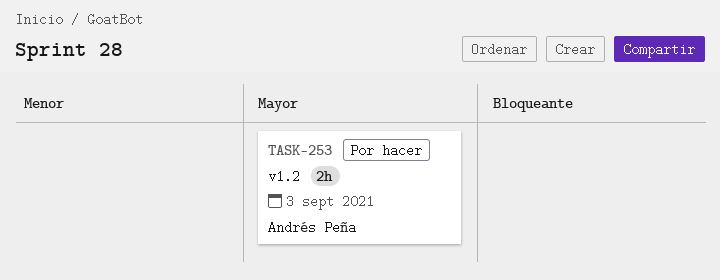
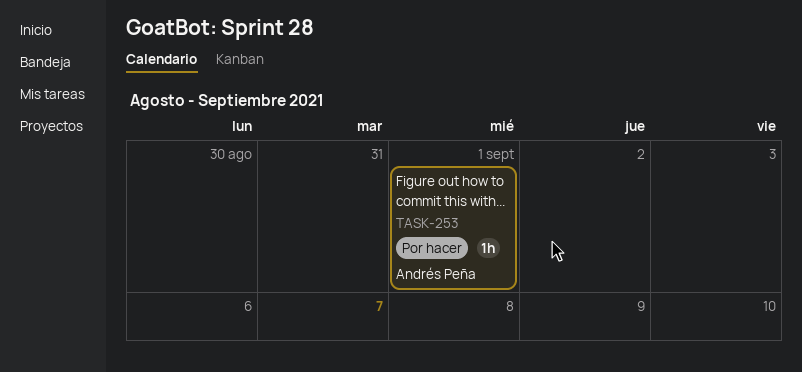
TASK-253, estimate: 2h -> 1h
TASK-253, due: Sep 3 -> Sep 1

